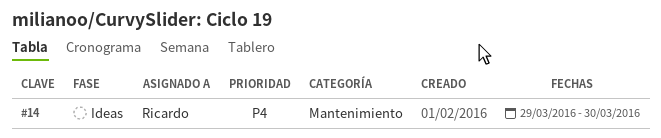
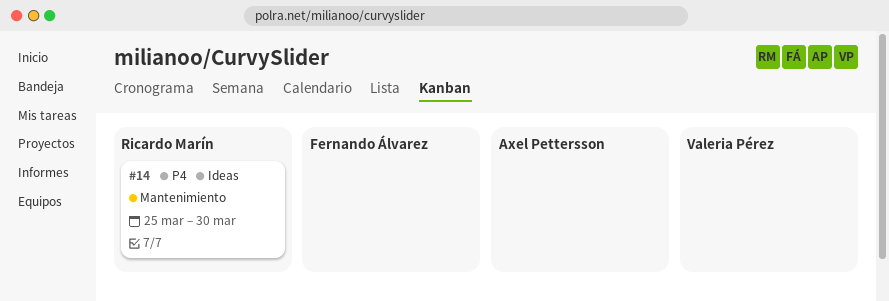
#14, start: Mar 29 -> Mar 25

